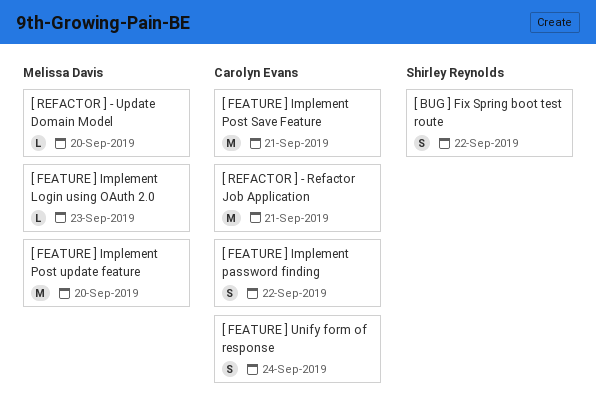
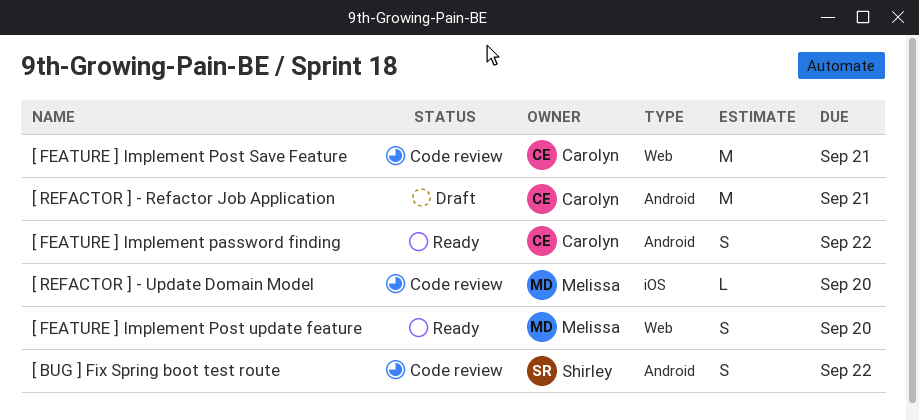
[ FEATURE ] Implement Login using OAuth 2.0: present -> none
[ FEATURE ] Implement Post update feature, estimate: M -> S
[ FEATURE ] Unify form of response: present -> none

